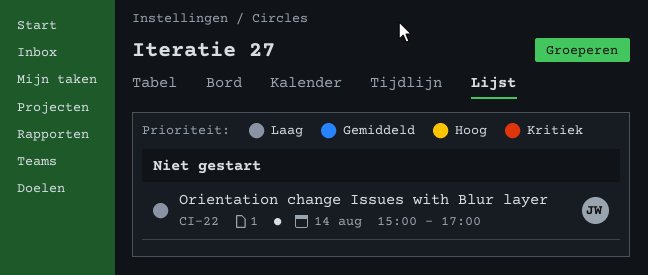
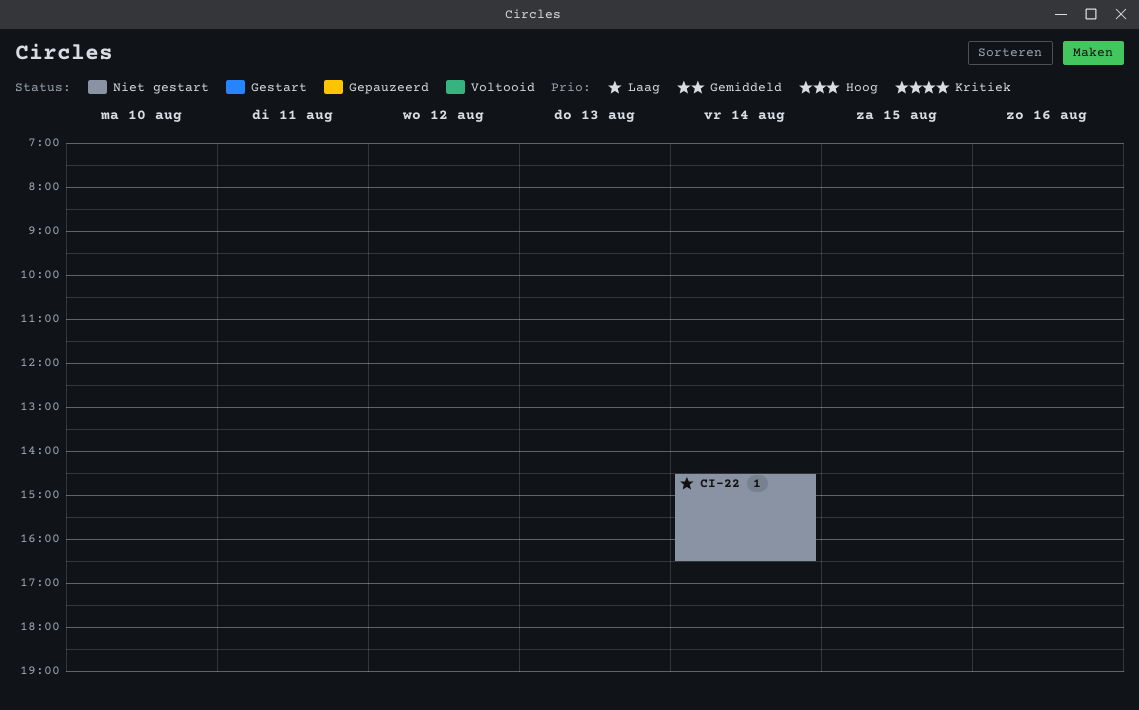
CI-22, begins: 15:00 -> 14:30
CI-22, ends: 17:00 -> 16:30

